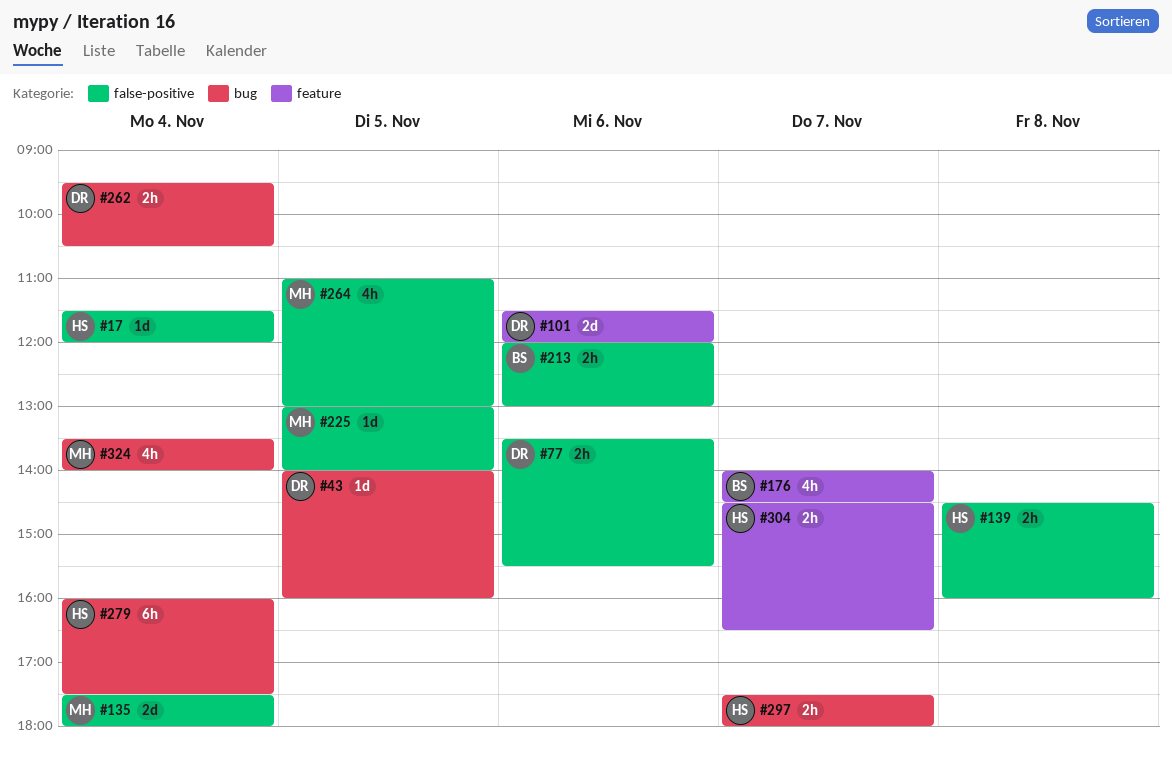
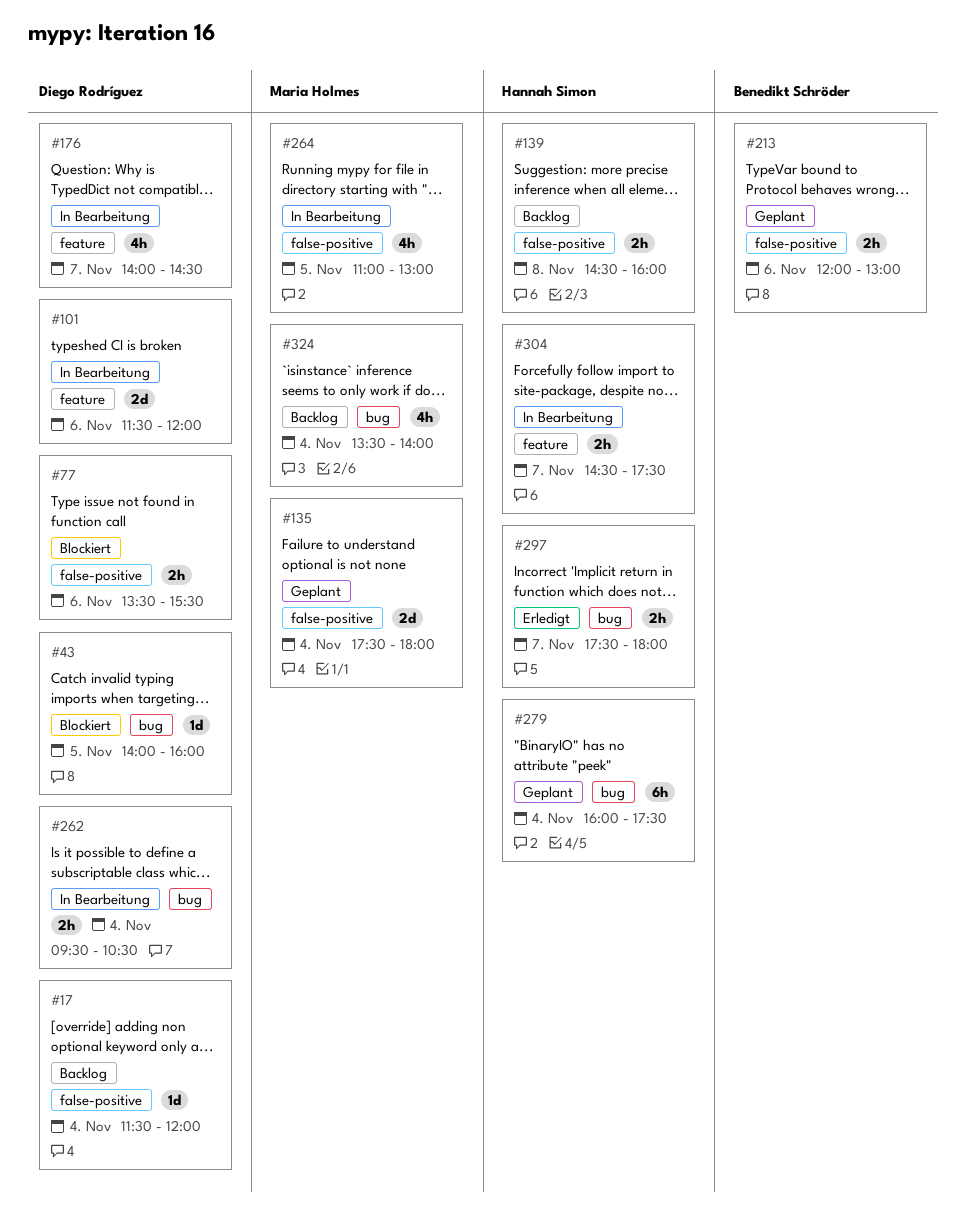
#17, owner: Hannah Simon -> Diego Rodríguez
#176, owner: Benedikt Schröder -> Diego Rodríguez
#225: present -> none
#304, ends: 16:30 -> 17:30

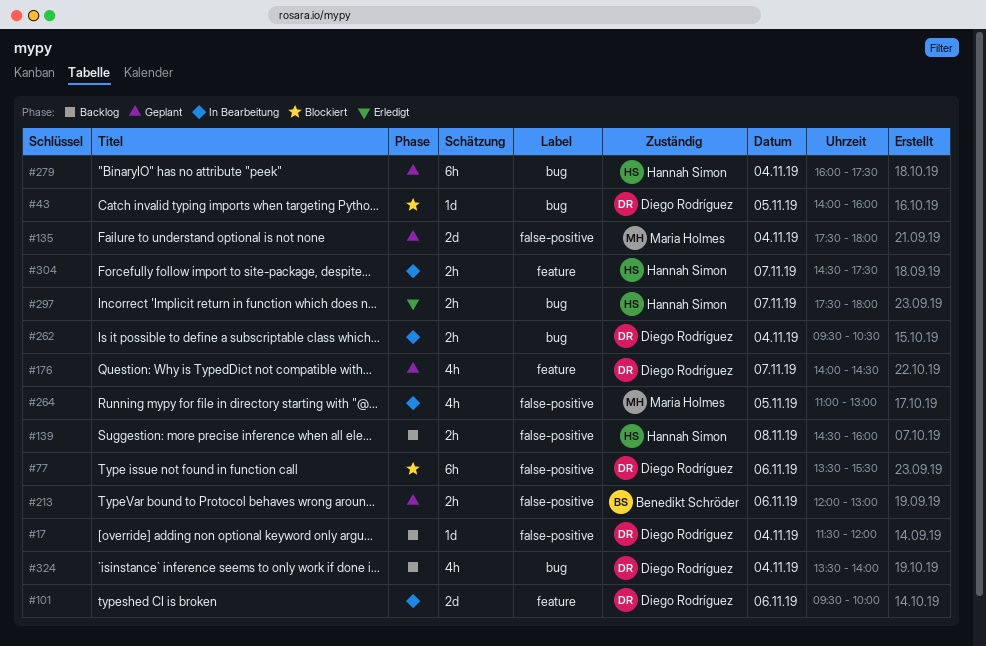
#77, estimate: 2h -> 6h
#101, begins: 11:30 -> 09:30
#101, ends: 12:00 -> 10:00
#176, status: In Bearbeitung -> Geplant
#324, owner: Maria Holmes -> Diego Rodríguez

